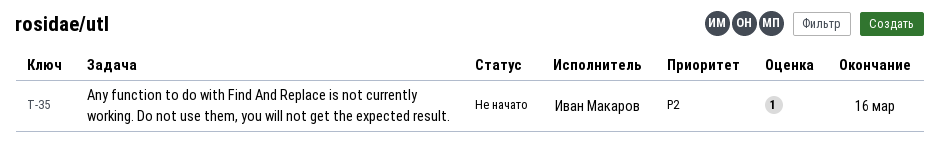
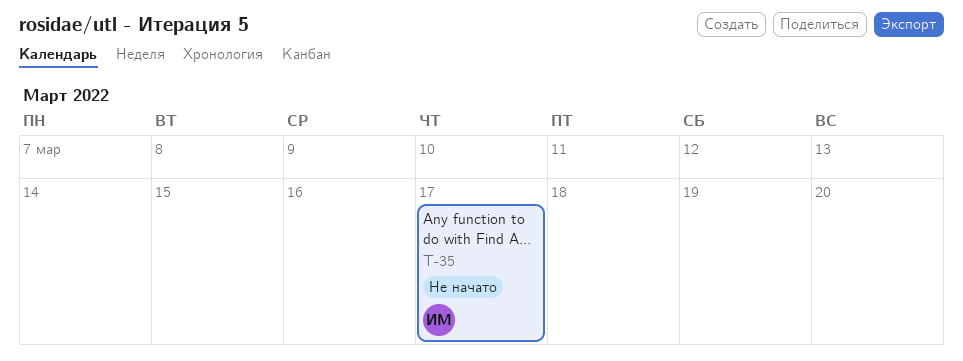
T-35, due: Mar 16 -> Mar 17

